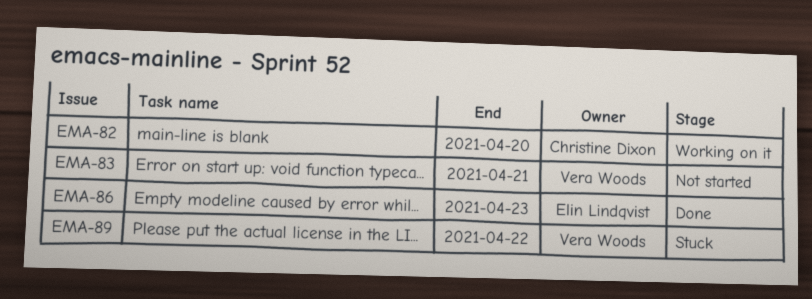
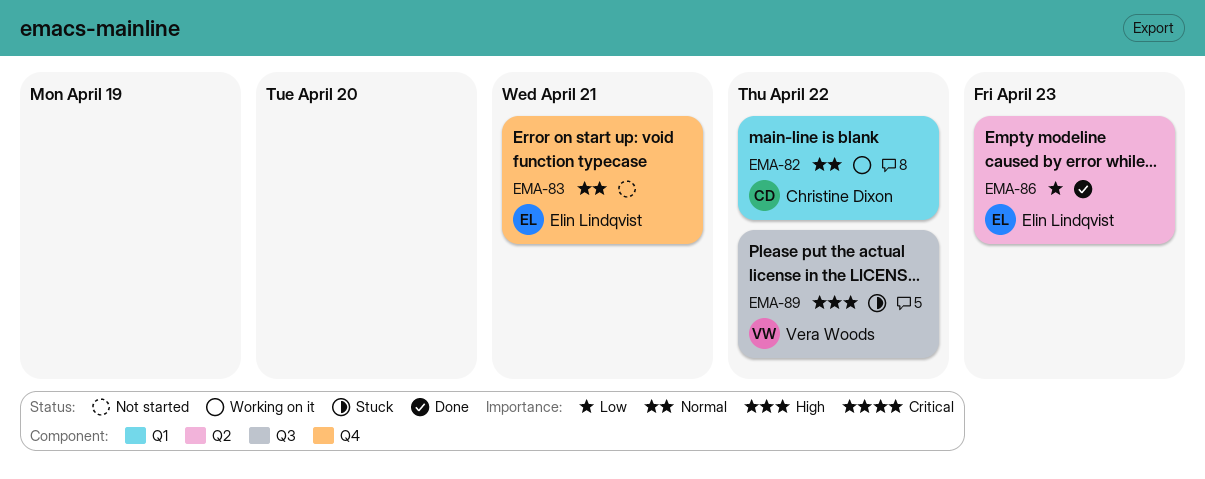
EMA-82, due: Apr 20 -> Apr 22
EMA-83, owner: Vera Woods -> Elin Lindqvist

